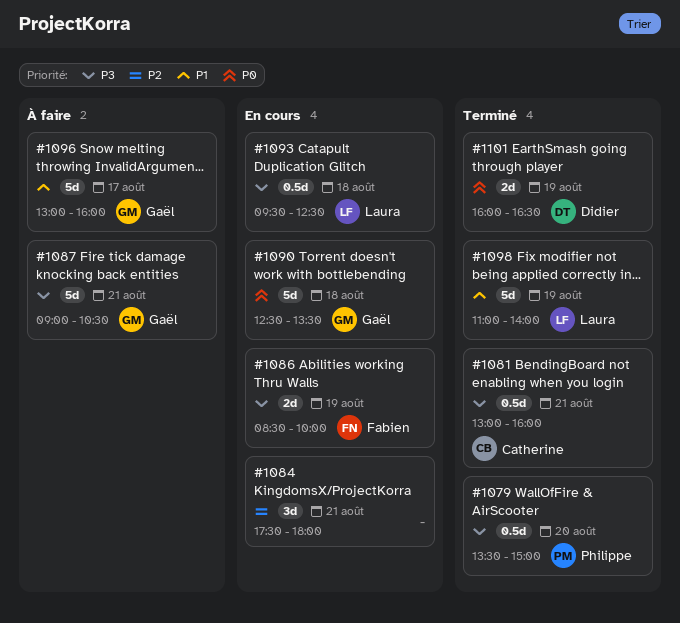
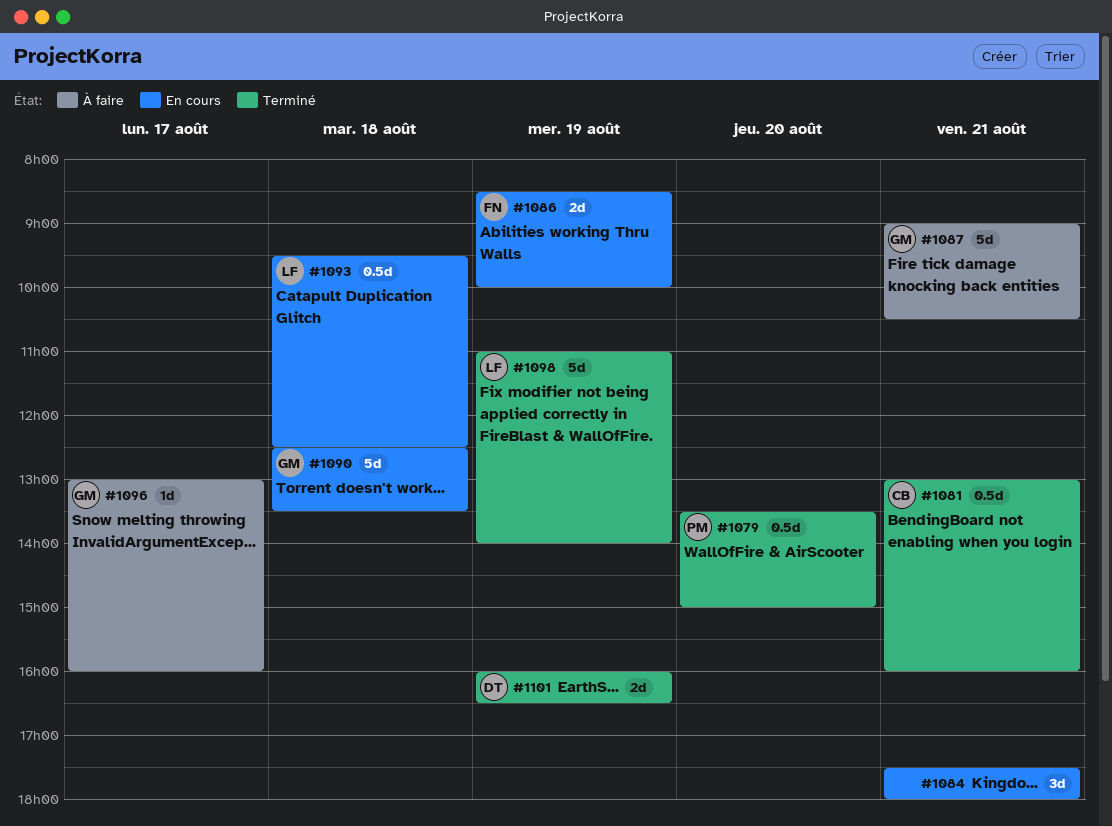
#1096, estimate: 5d -> 1d

